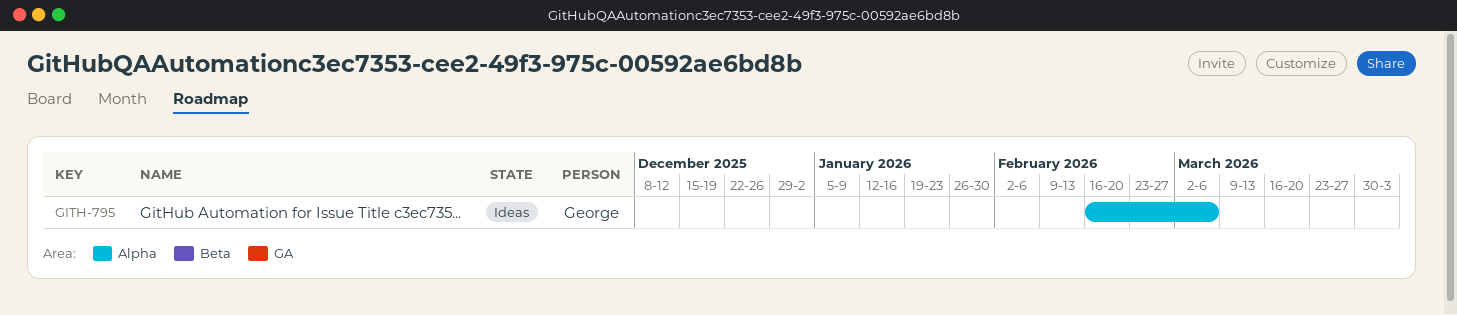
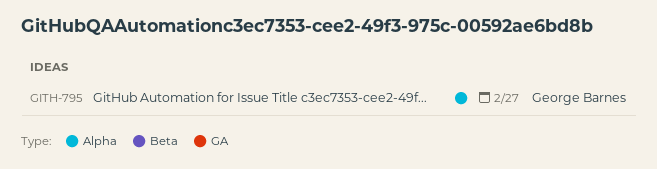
GITH-795, due: Mar 6 -> Feb 27

